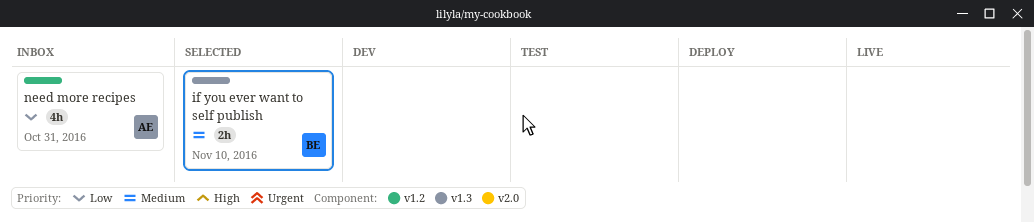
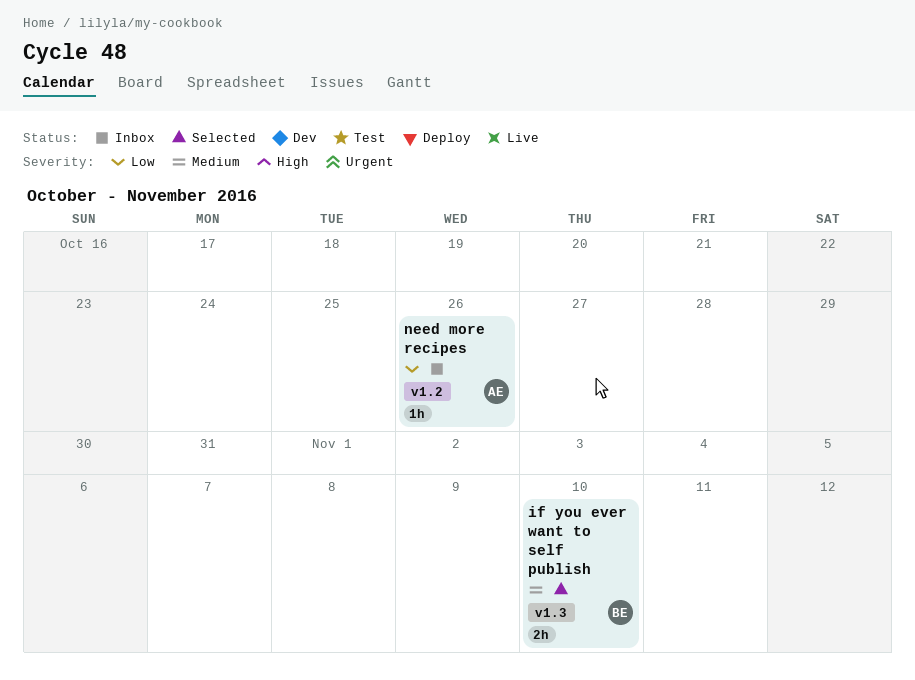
need more recipes, estimate: 4h -> 1h
need more recipes, due: Oct 31 -> Oct 26

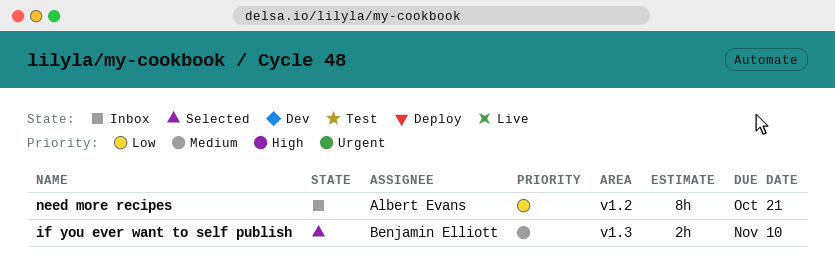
need more recipes, estimate: 1h -> 8h
need more recipes, due: Oct 26 -> Oct 21

